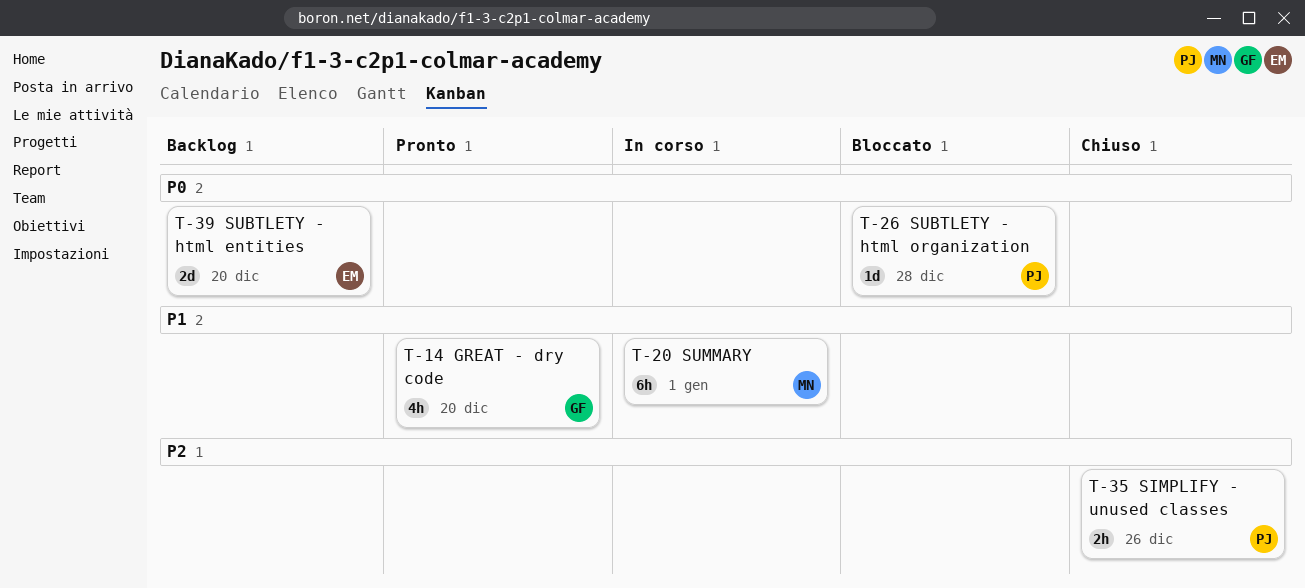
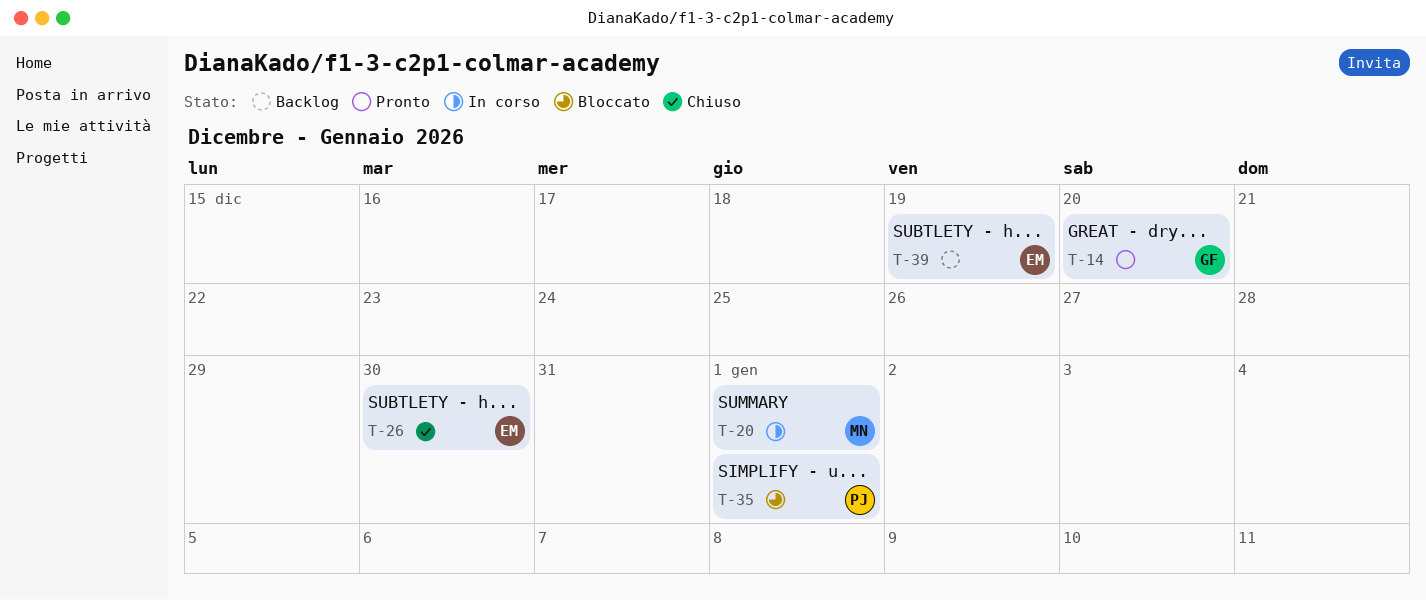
T-26, status: Bloccato -> Chiuso
T-26, owner: PJ -> EM
T-26, due: Dec 28 -> Dec 30
T-35, status: Chiuso -> Bloccato
T-35, due: Dec 26 -> Jan 1
T-39, due: Dec 20 -> Dec 19

